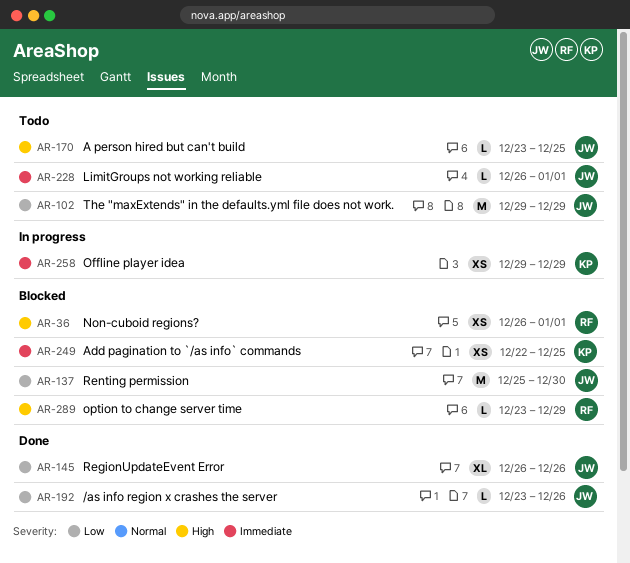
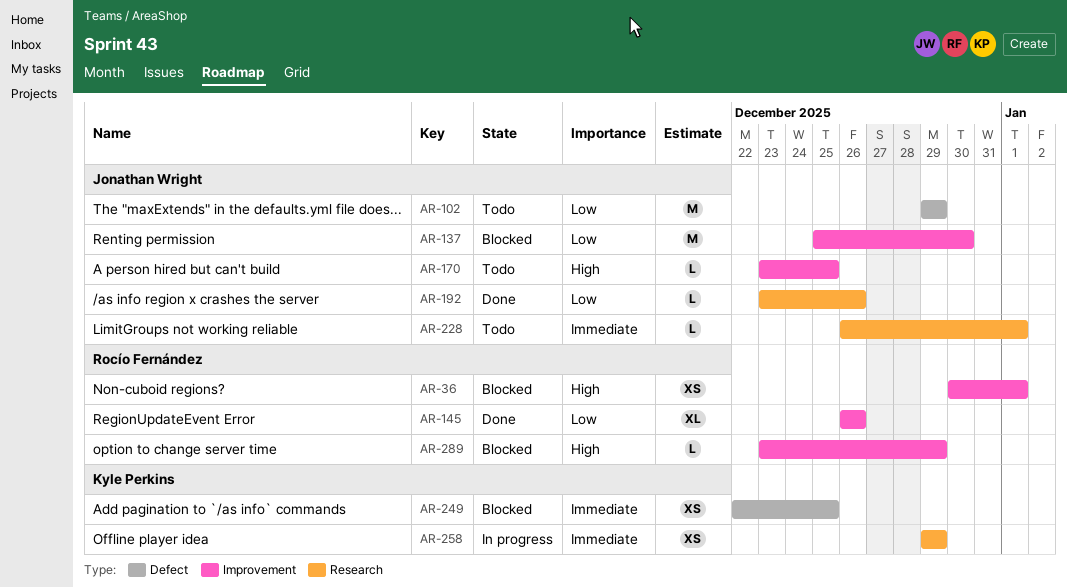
AR-36, start: Dec 26 -> Dec 30
AR-145, owner: Jonathan Wright -> Rocío Fernández

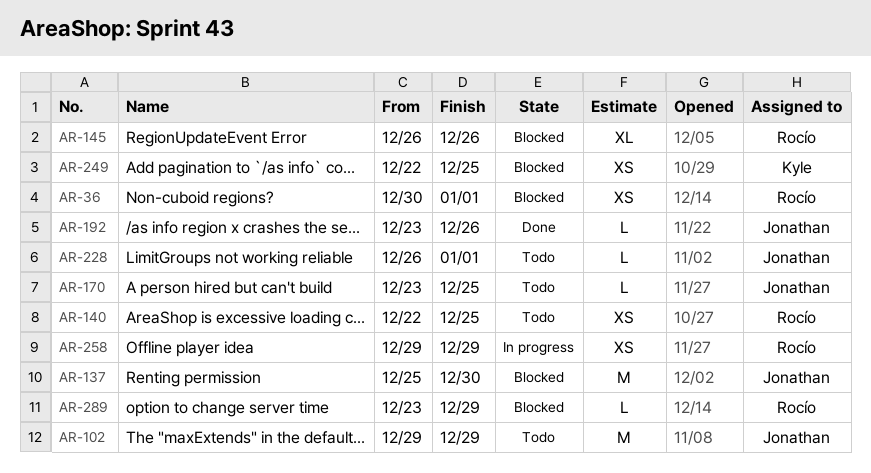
AR-140: none -> present
AR-145, status: Done -> Blocked
AR-258, owner: Kyle Perkins -> Rocío Fernández

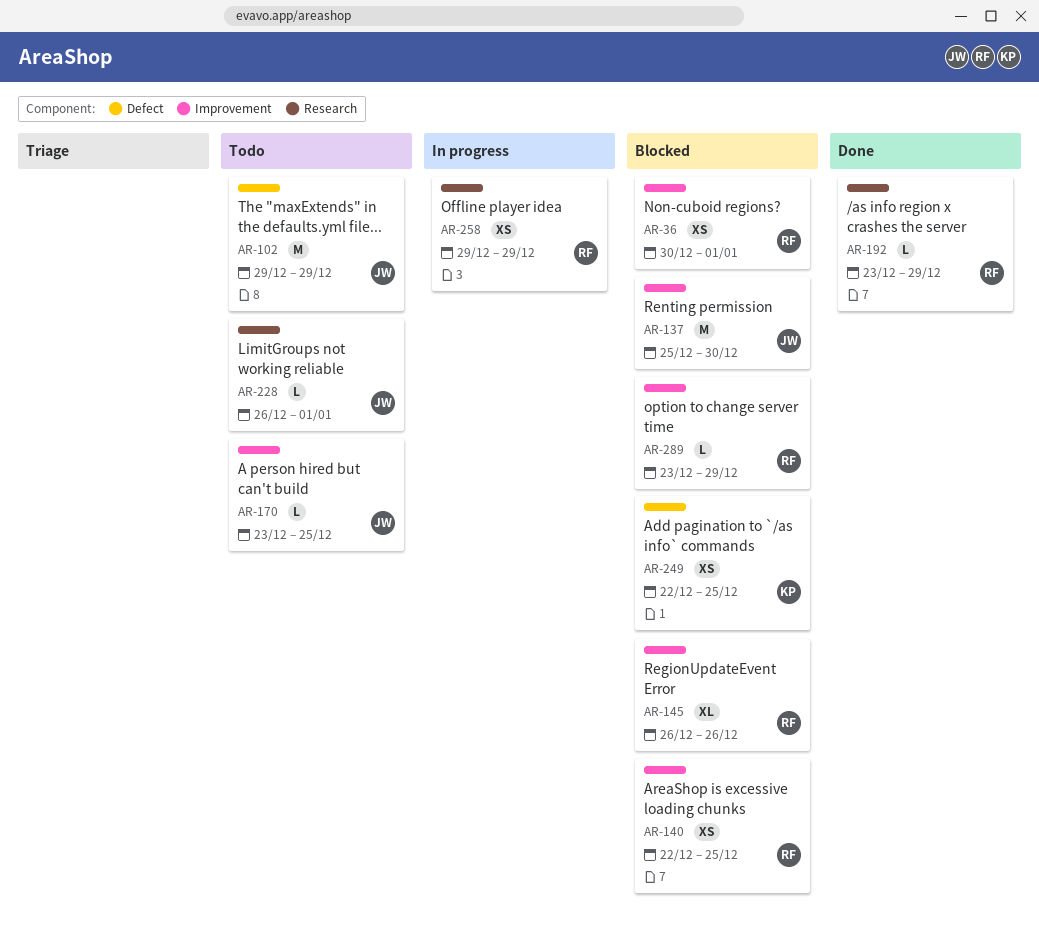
AR-140, status: Todo -> Blocked
AR-192, owner: Jonathan -> Rocío
AR-192, due: Dec 26 -> Dec 29

